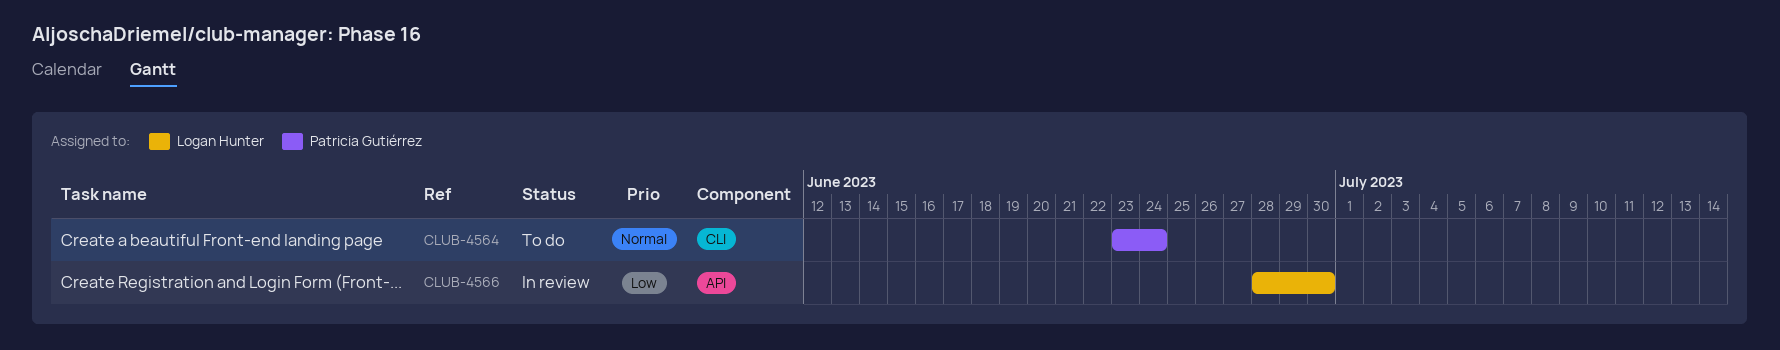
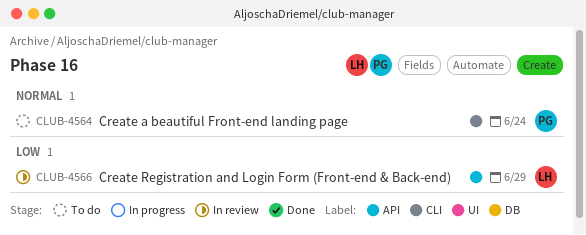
CLUB-4566, due: Jun 30 -> Jun 29

